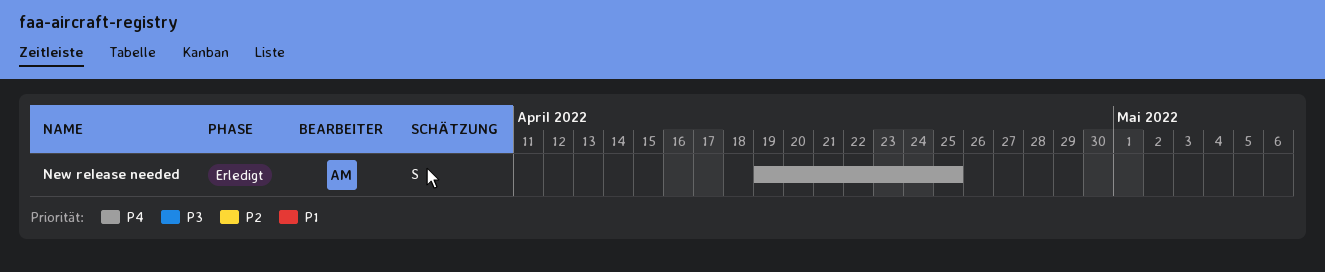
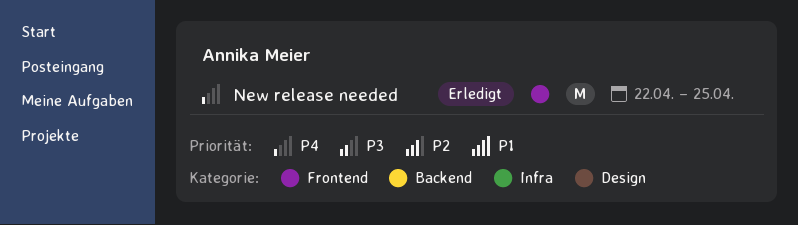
New release needed, estimate: S -> M
New release needed, start: Apr 19 -> Apr 22

